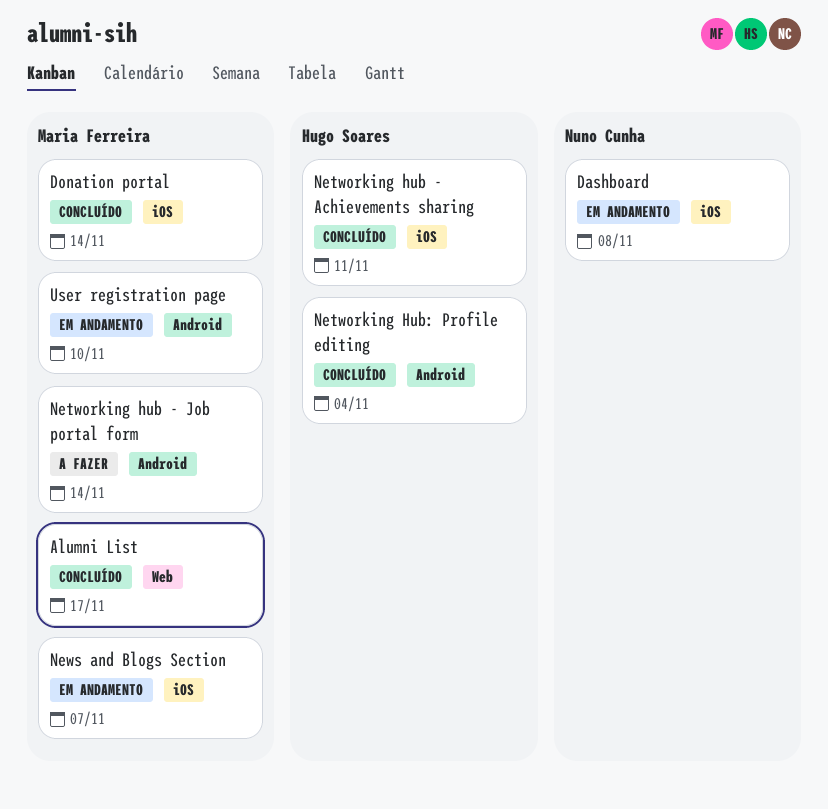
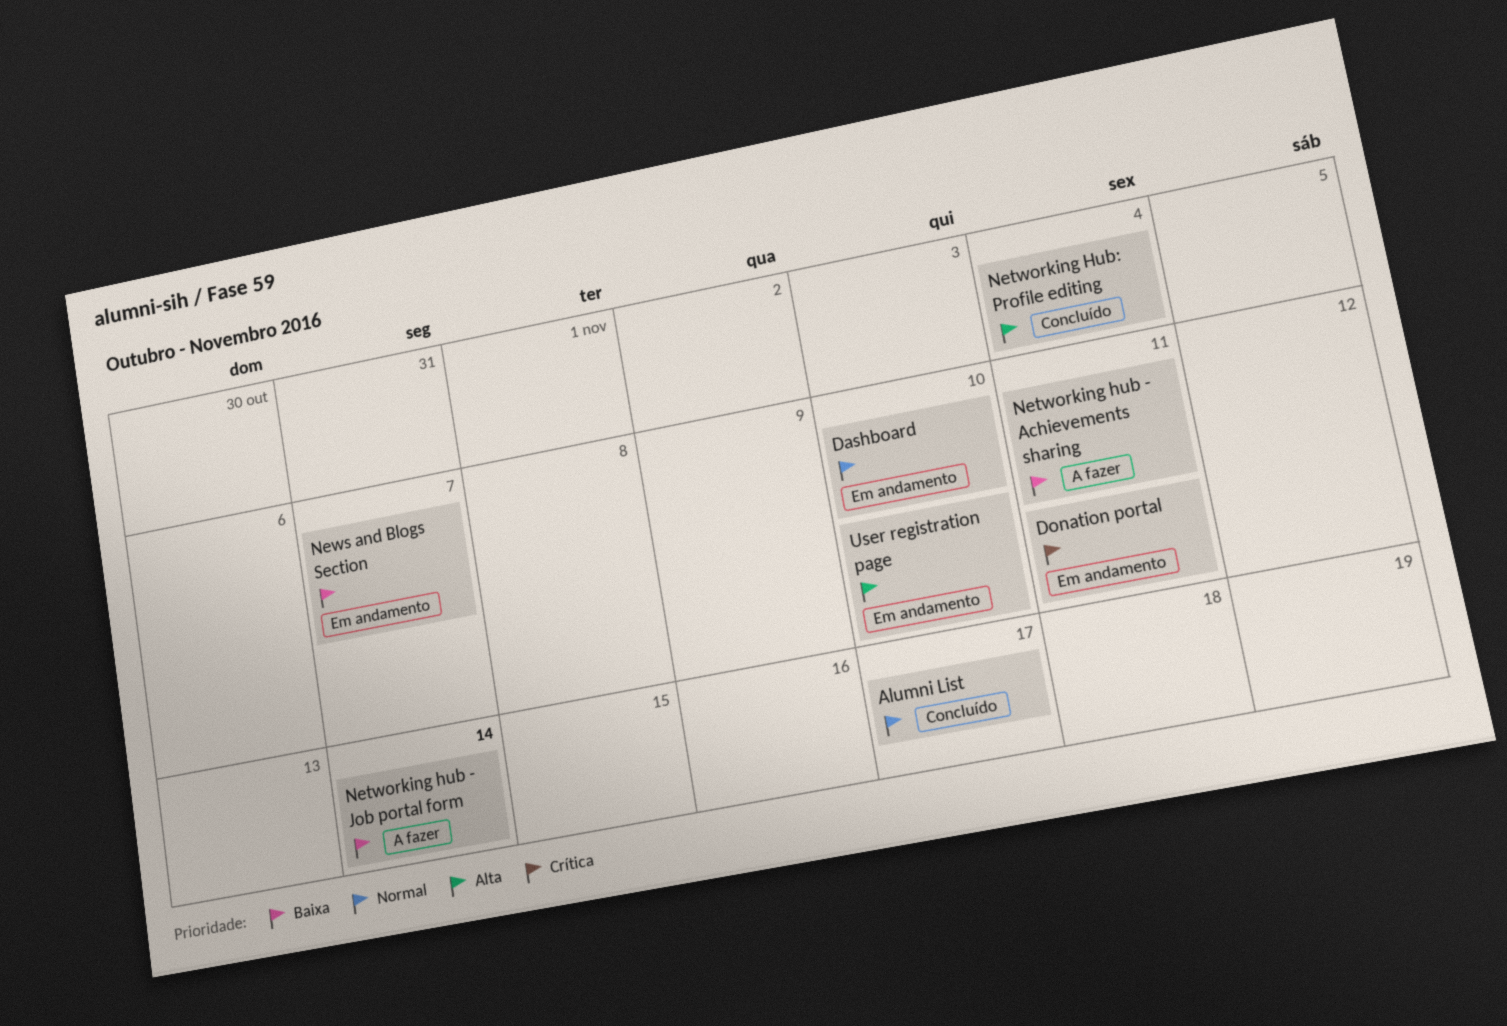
Dashboard, due: Nov 8 -> Nov 10
Donation portal, status: Concluído -> Em andamento
Donation portal, due: Nov 14 -> Nov 11
Networking hub - Achievements sharing, status: Concluído -> A fazer

